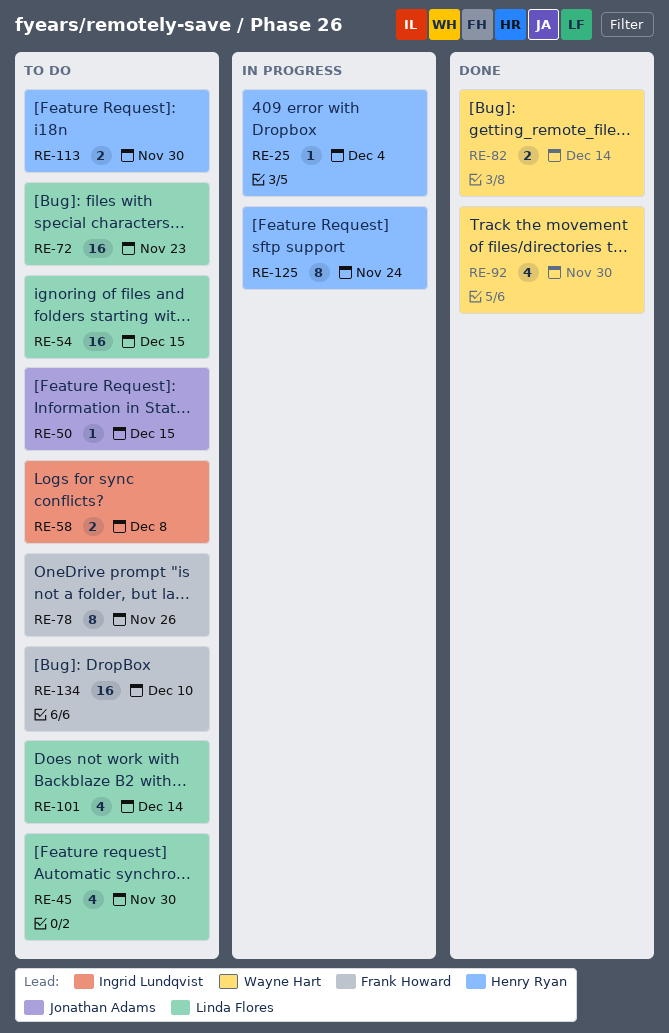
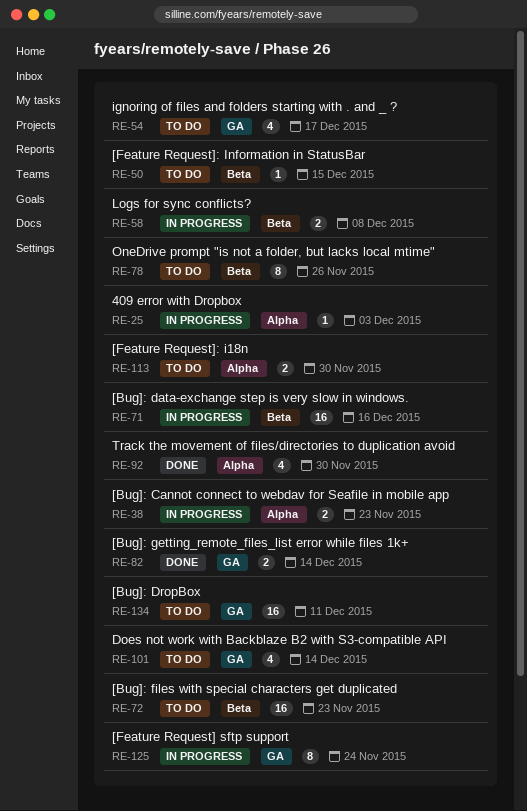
RE-25, due: Dec 4 -> Dec 3
RE-38: none -> present
RE-45: present -> none
RE-54, estimate: 16 -> 4
RE-54, due: Dec 15 -> Dec 17
RE-58, status: To do -> In progress
RE-71: none -> present
RE-134, due: Dec 10 -> Dec 11

